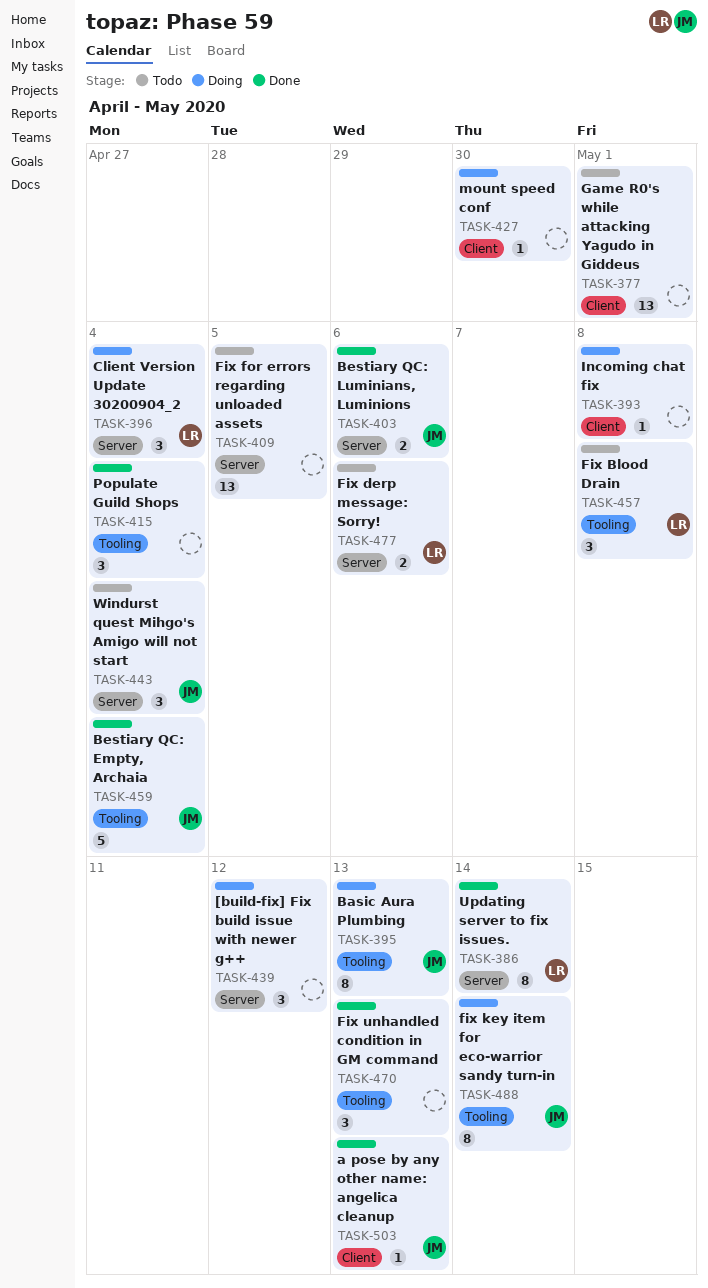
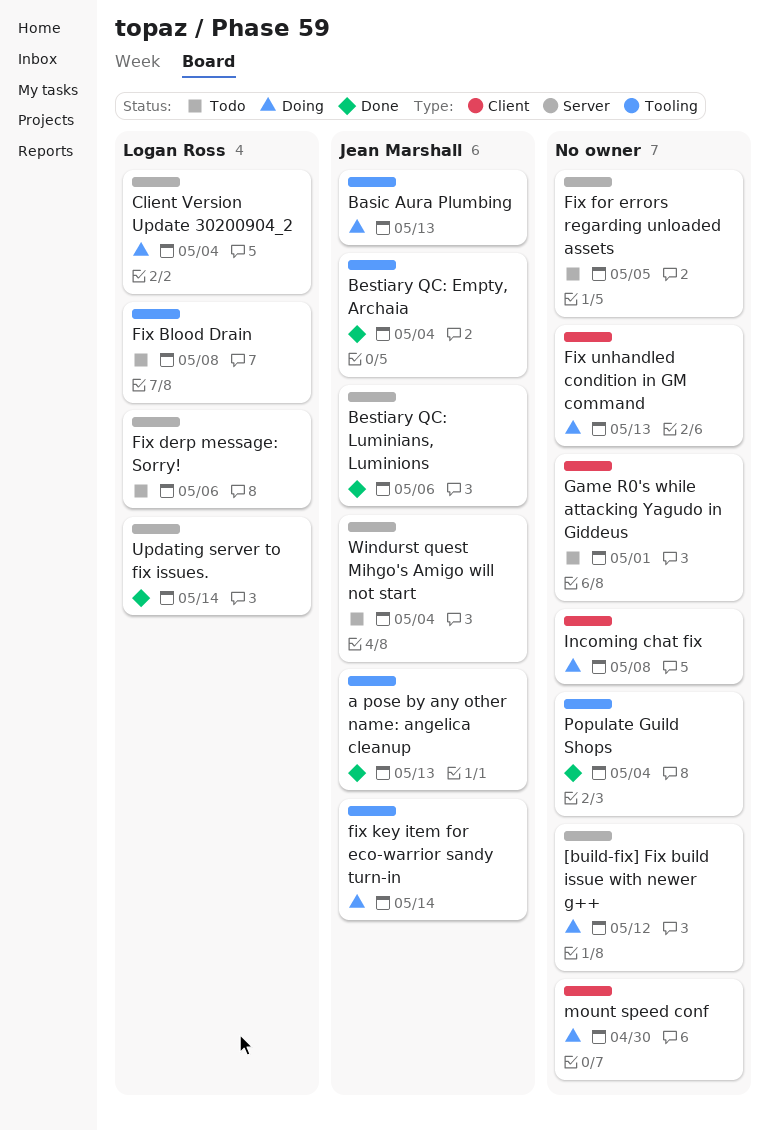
a pose by any other name: angelica cleanup, label: Client -> Tooling
Fix unhandled condition in GM command, status: Done -> Doing
Fix unhandled condition in GM command, label: Tooling -> Client

